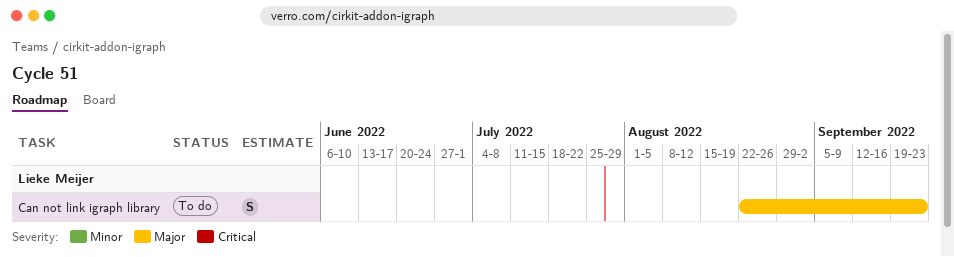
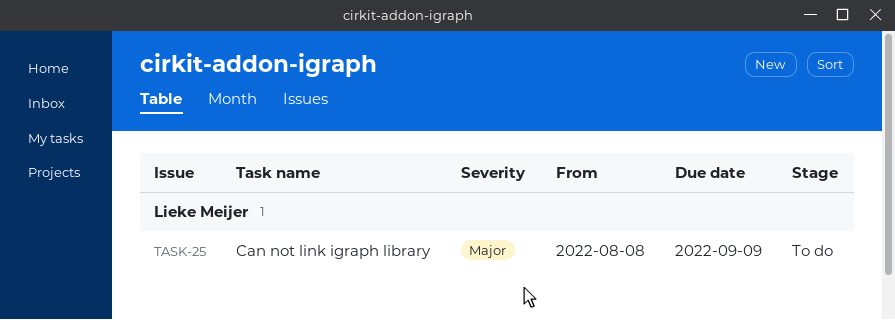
Can not link igraph library, start: Aug 22 -> Aug 8
Can not link igraph library, due: Sep 23 -> Sep 9

